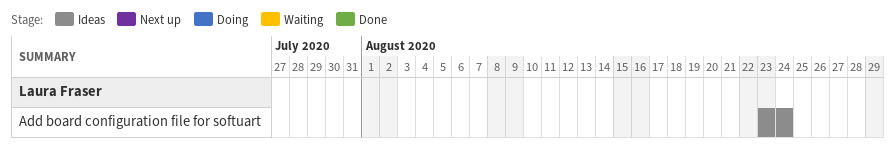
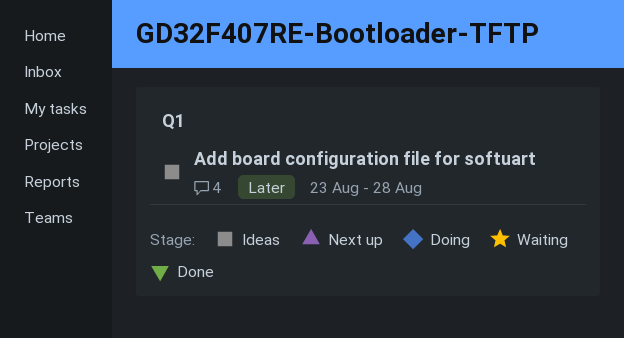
Add board configuration file for softuart, due: Aug 24 -> Aug 28

